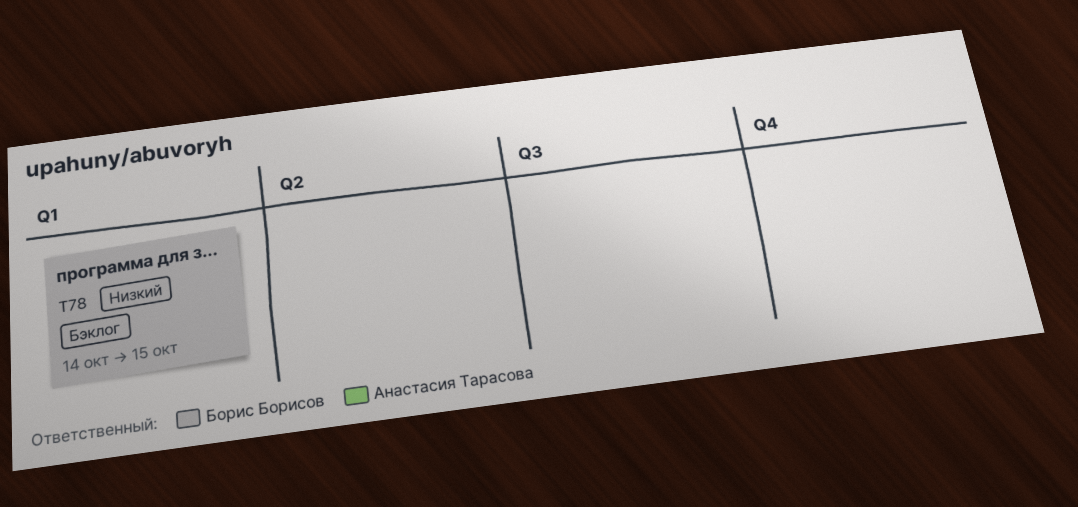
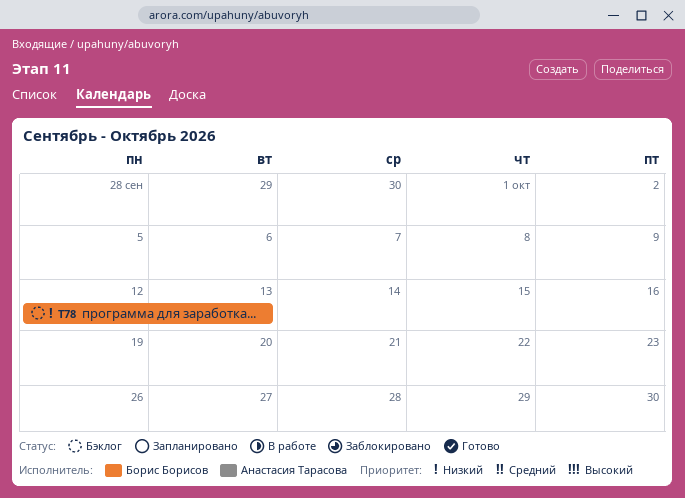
T78, start: Oct 14 -> Oct 12
T78, due: Oct 15 -> Oct 13

